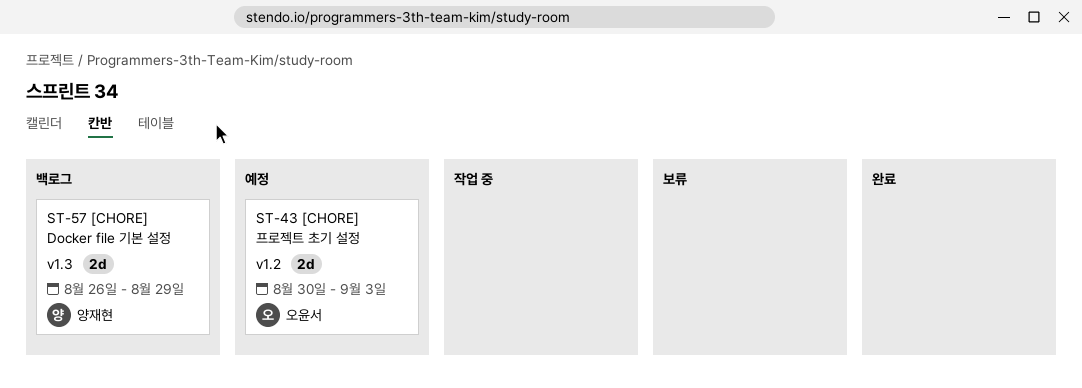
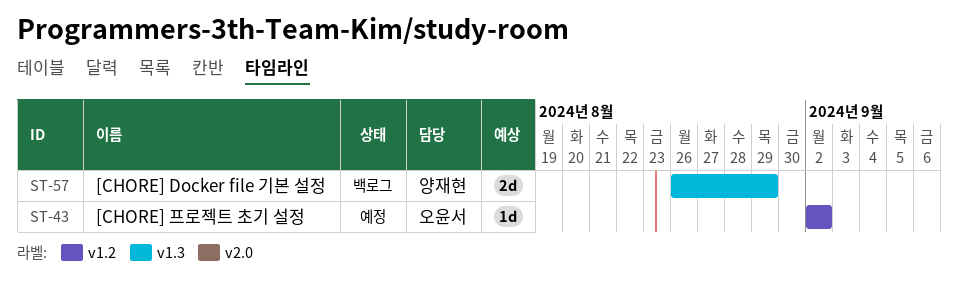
ST-43, estimate: 2d -> 1d
ST-43, start: Aug 30 -> Sep 2
ST-43, due: Sep 3 -> Sep 2

